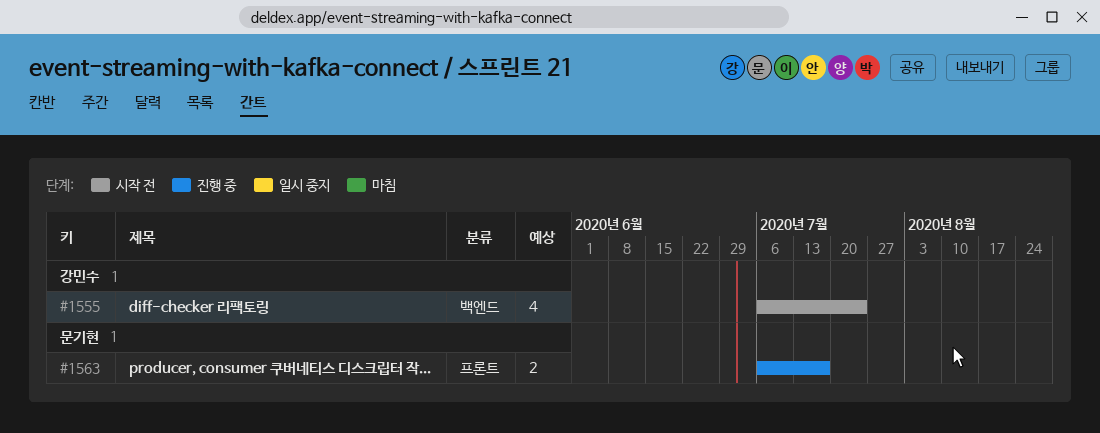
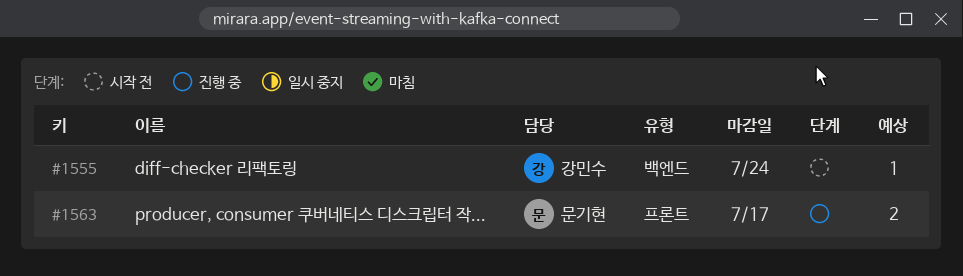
#1555, estimate: 4 -> 1

